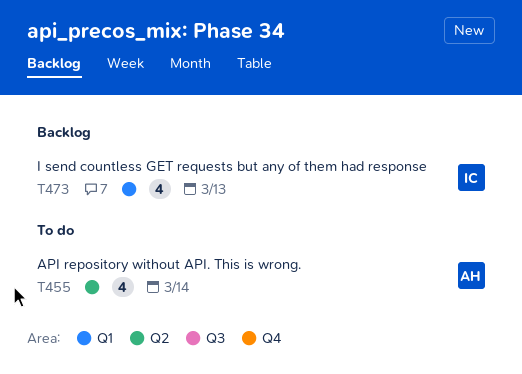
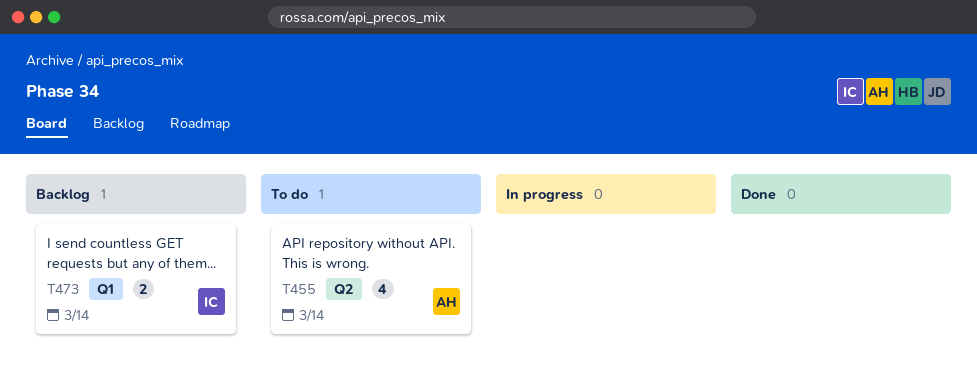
T473, estimate: 4 -> 2
T473, due: Mar 13 -> Mar 14

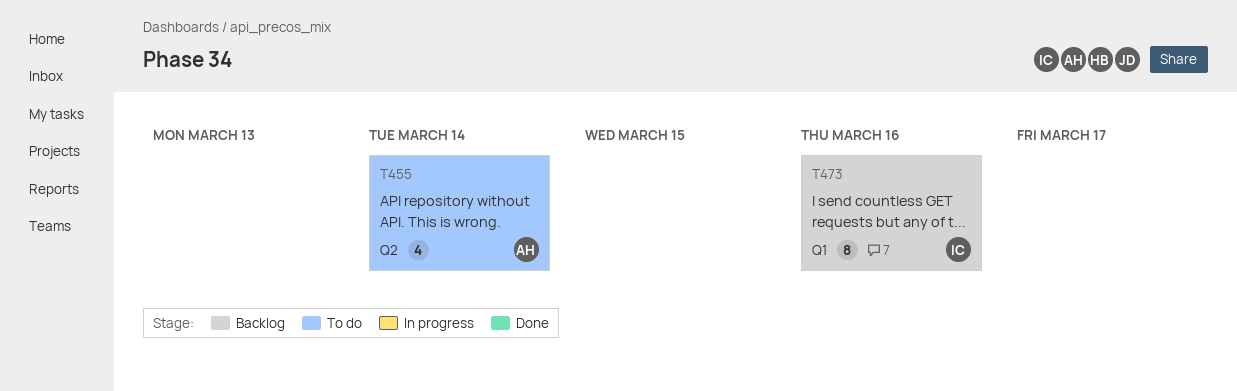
T473, estimate: 2 -> 8
T473, due: Mar 14 -> Mar 16

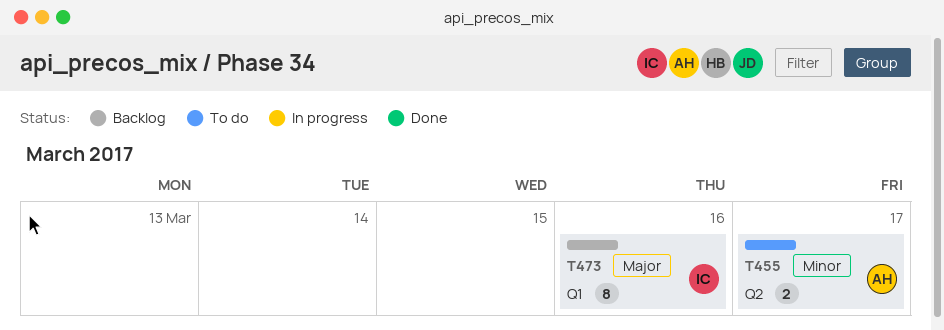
T455, estimate: 4 -> 2
T455, due: Mar 14 -> Mar 17

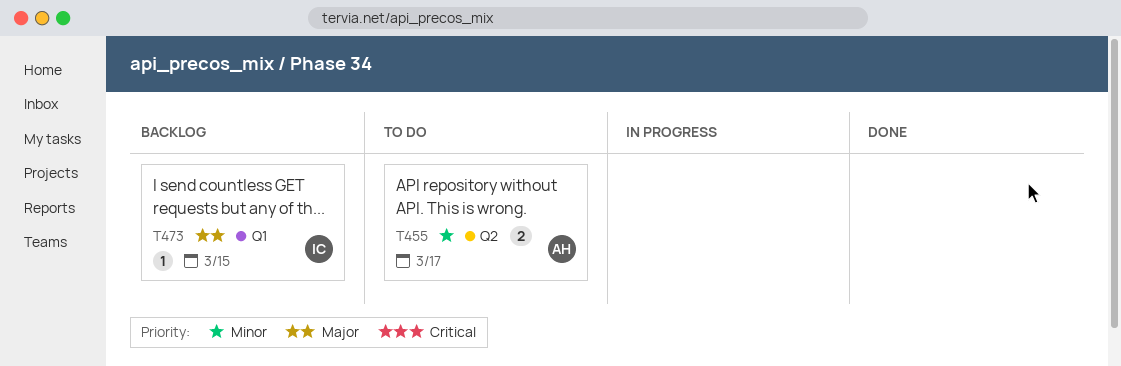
T473, estimate: 8 -> 1
T473, due: Mar 16 -> Mar 15

